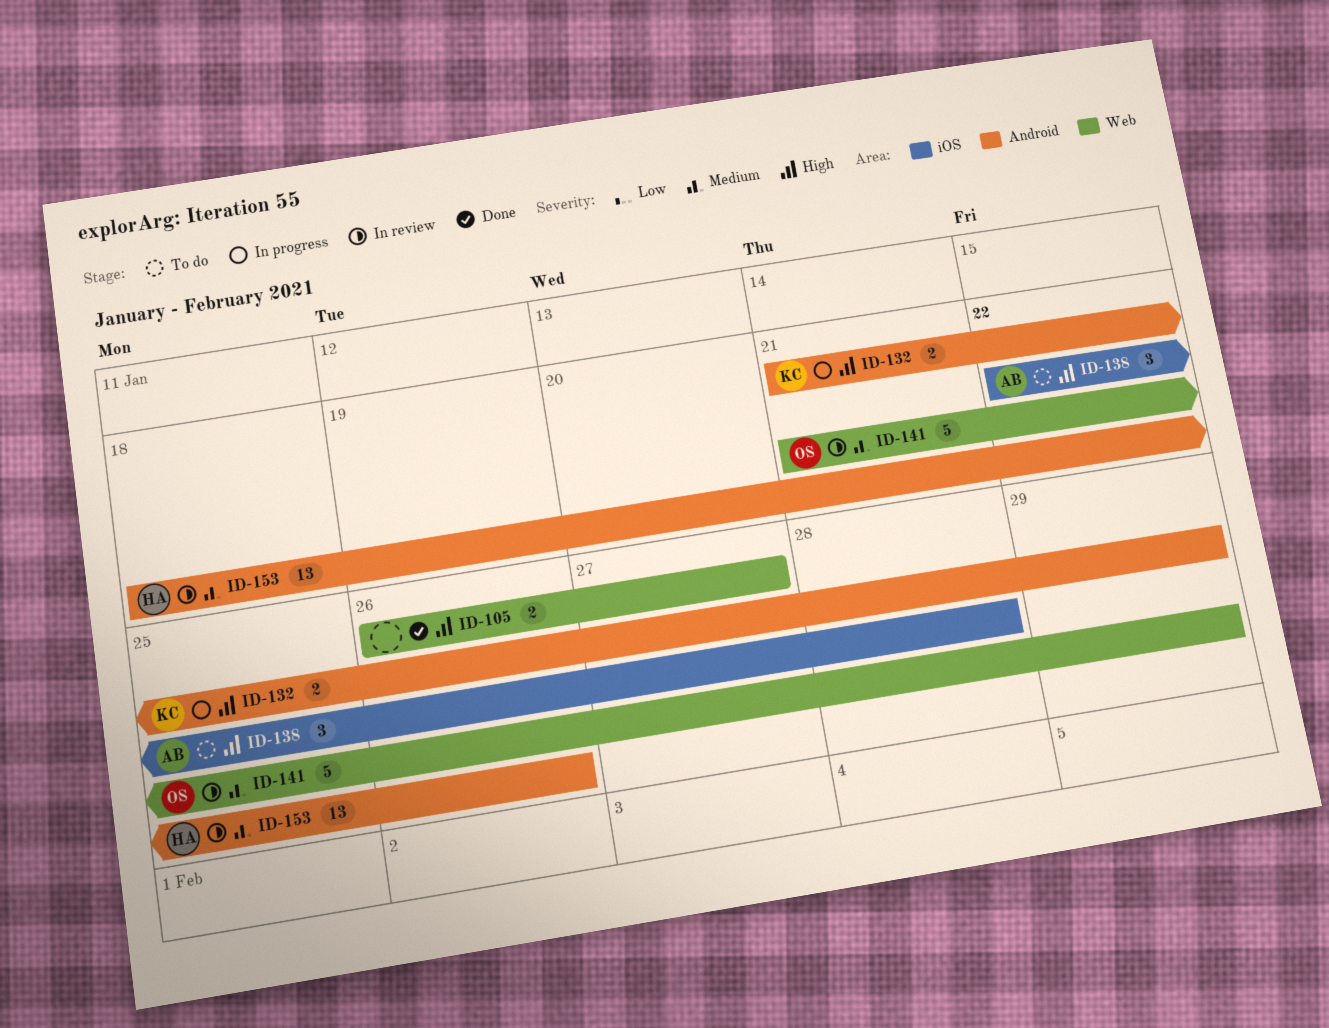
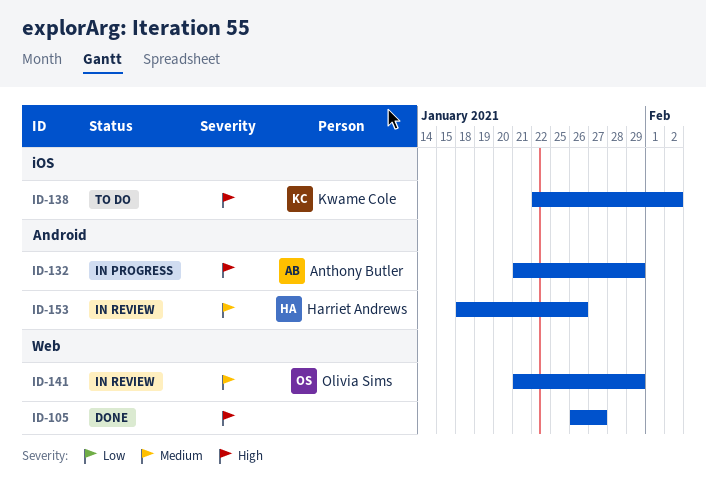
ID-132, owner: Kwame Cole -> Anthony Butler
ID-138, owner: Anthony Butler -> Kwame Cole
ID-138, due: Jan 28 -> Feb 2

